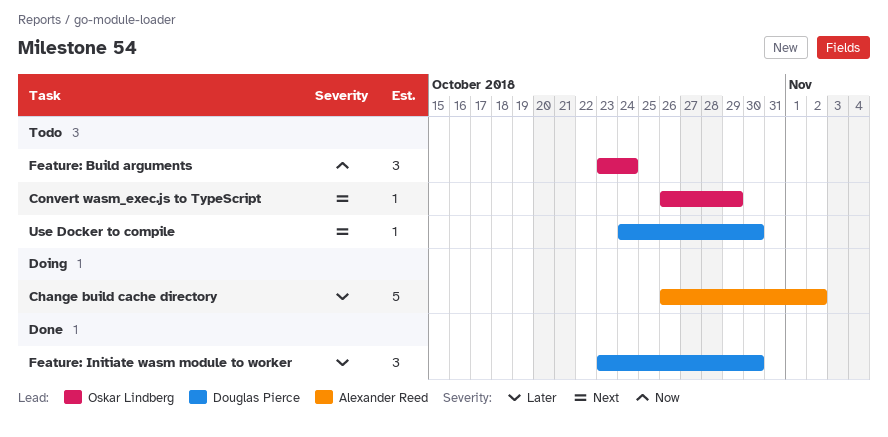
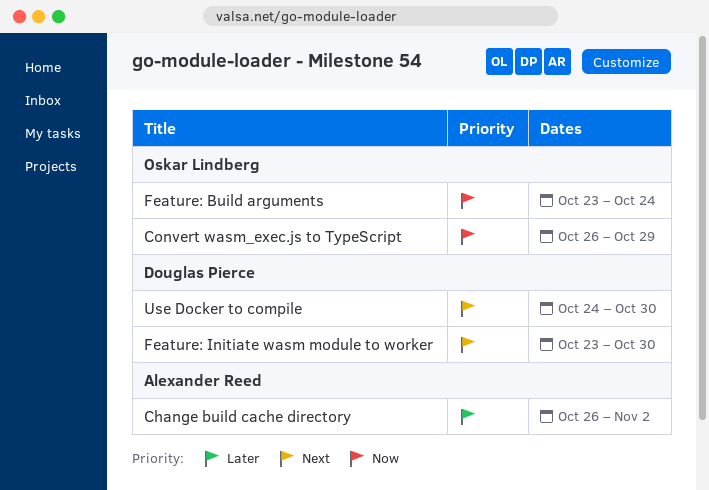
Convert wasm_exec.js to TypeScript, priority: Next -> Now
Feature: Initiate wasm module to worker, priority: Later -> Next

